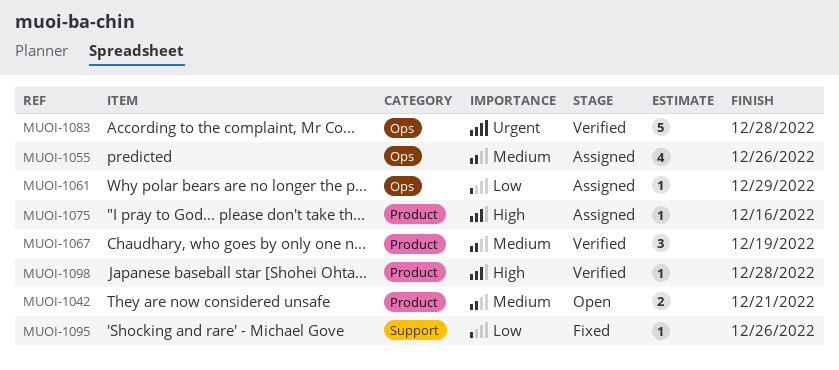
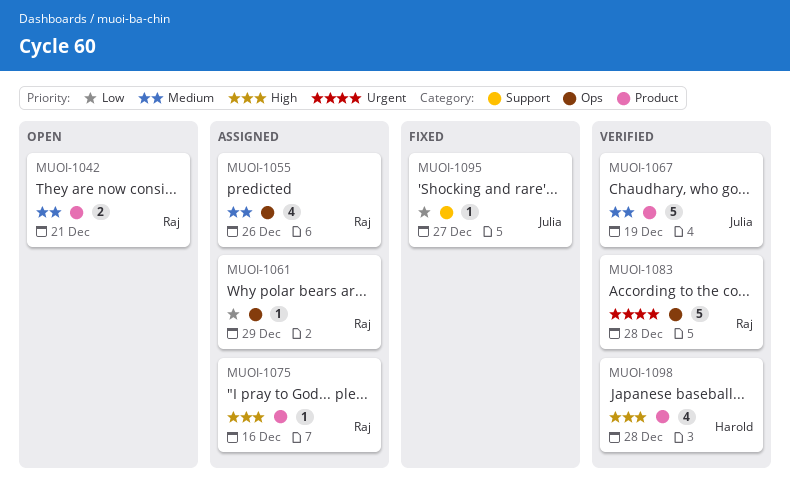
MUOI-1067, estimate: 3 -> 5
MUOI-1095, due: Dec 26 -> Dec 27
MUOI-1098, estimate: 1 -> 4

